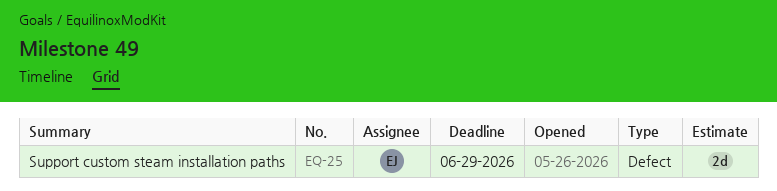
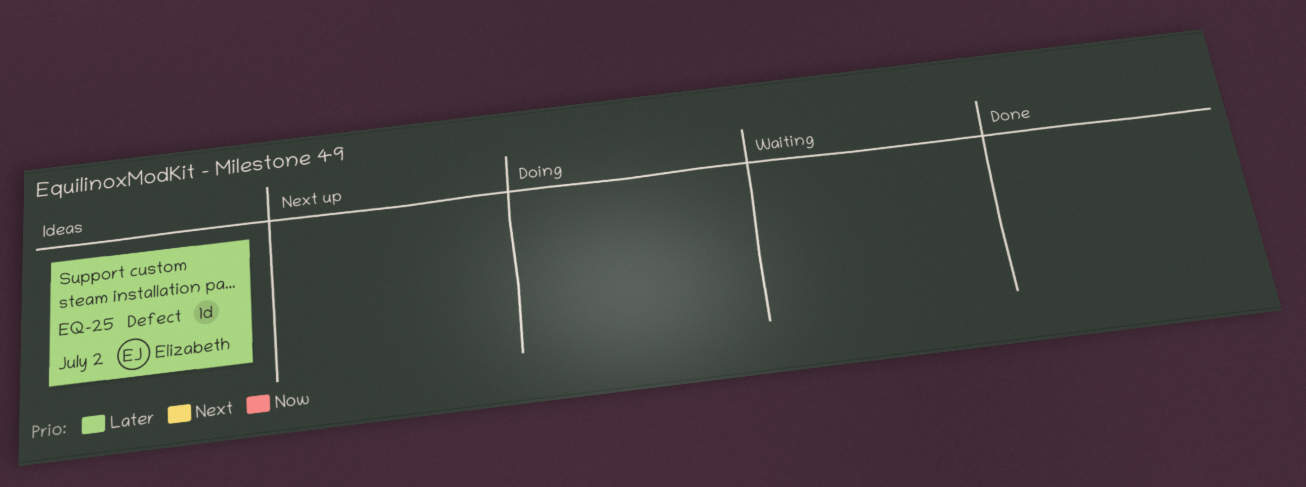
EQ-25, estimate: 2d -> 1d
EQ-25, due: Jun 29 -> Jul 2

